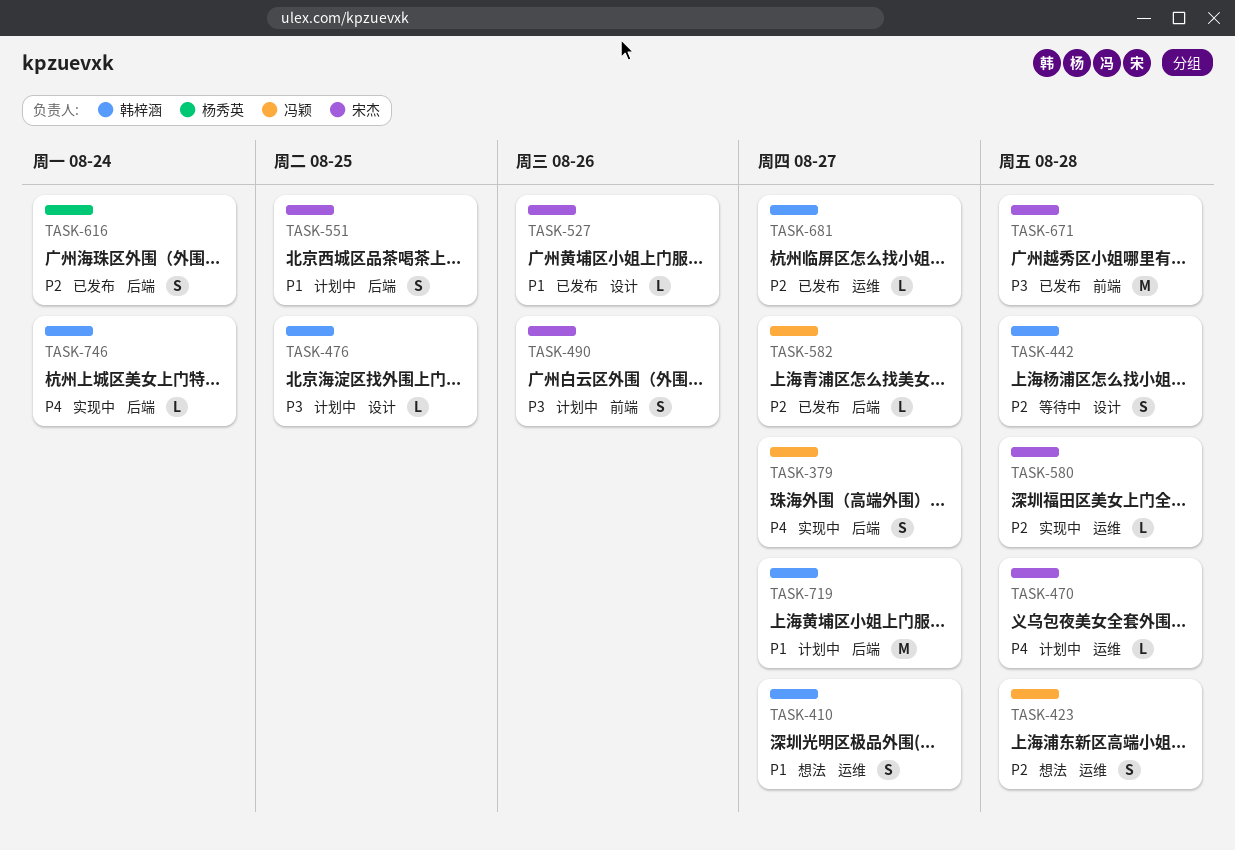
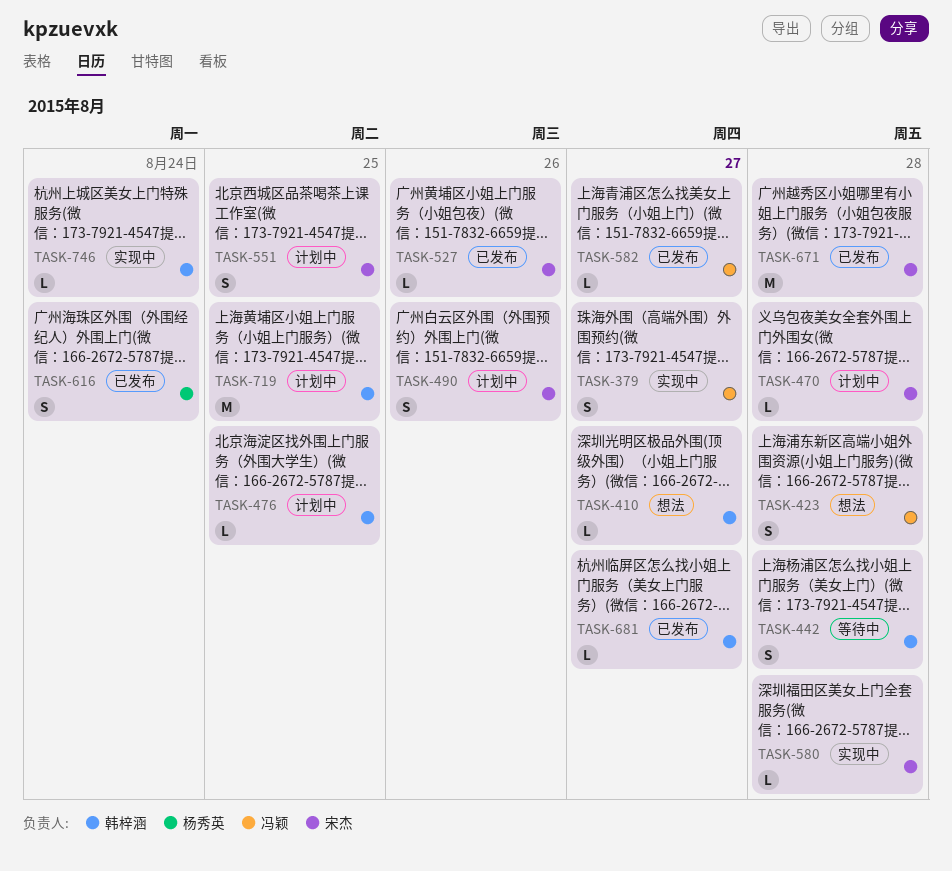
TASK-410, estimate: S -> L
TASK-719, due: Aug 27 -> Aug 25

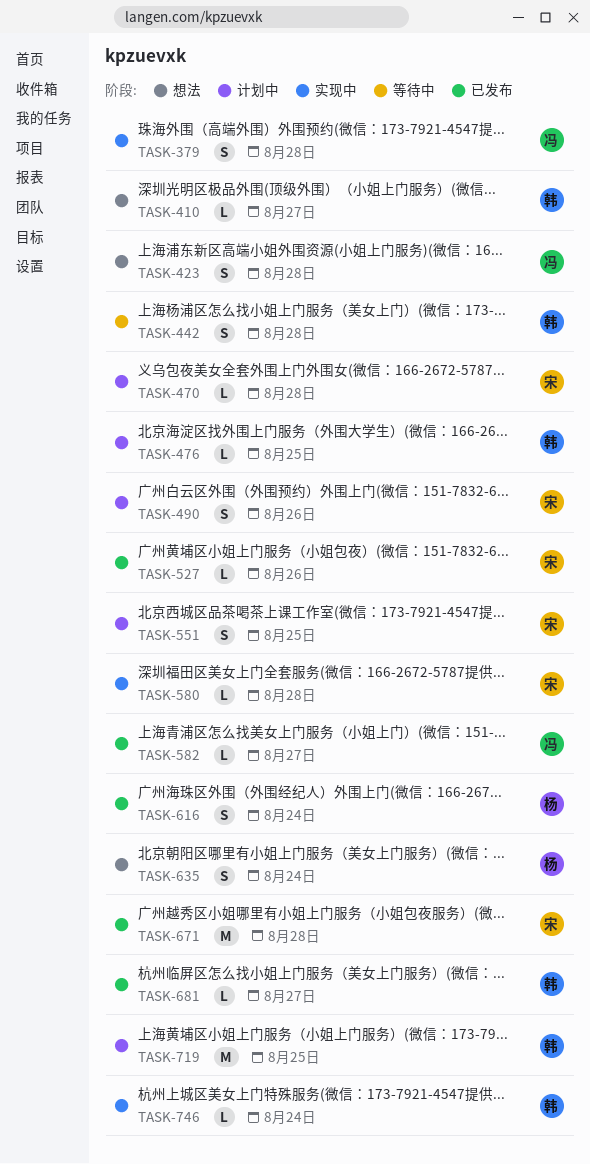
TASK-379, due: Aug 27 -> Aug 28
TASK-635: none -> present

